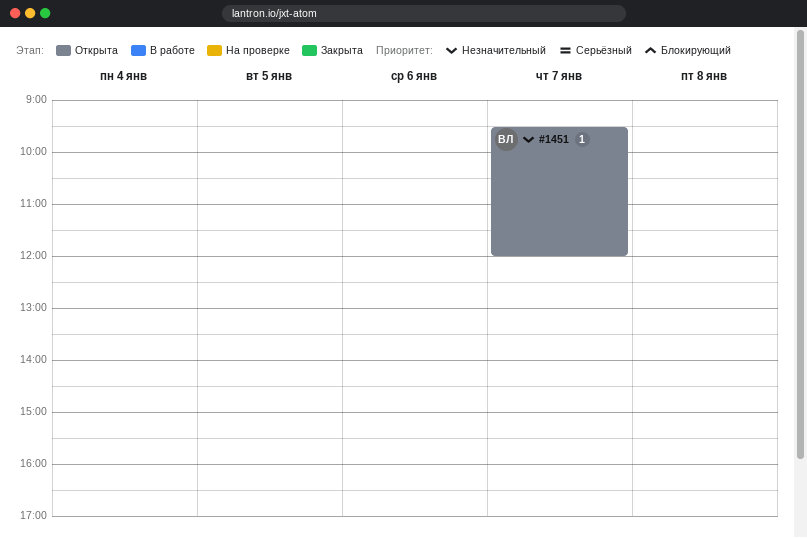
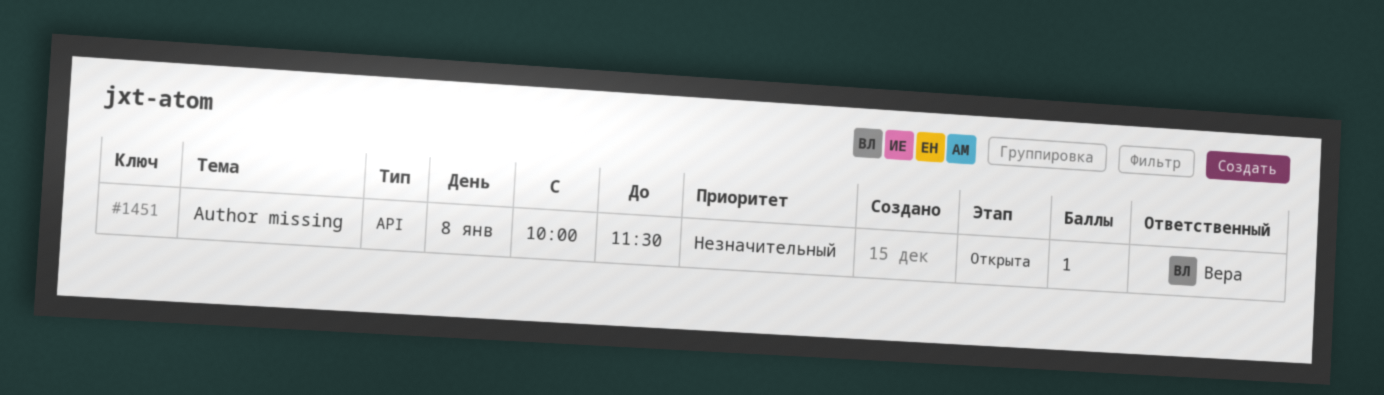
#1451, day: Jan 7 -> Jan 8
#1451, begins: 09:30 -> 10:00
#1451, ends: 12:00 -> 11:30

